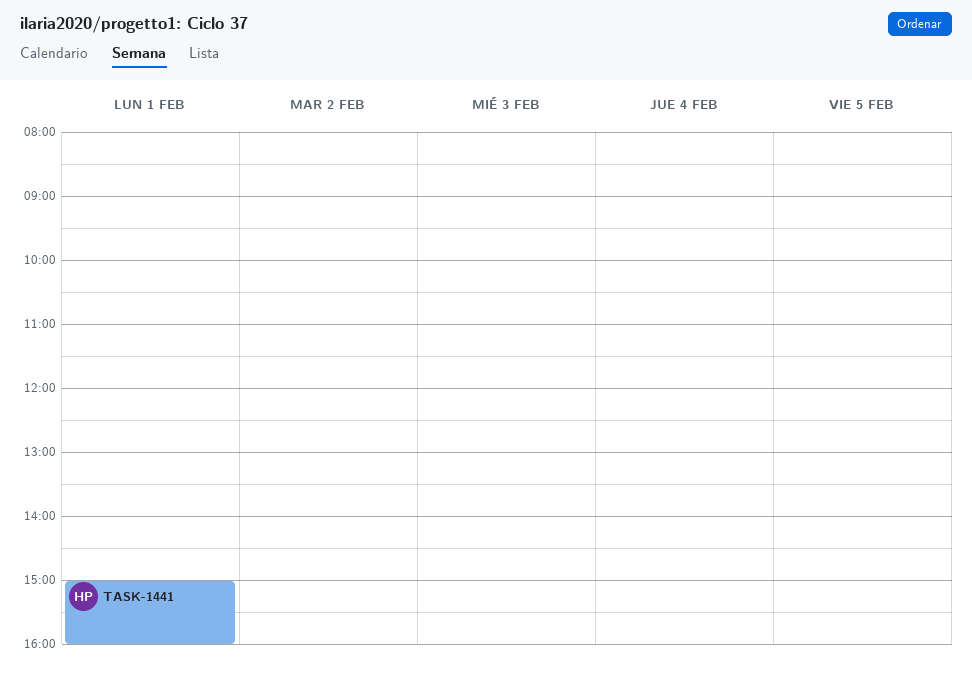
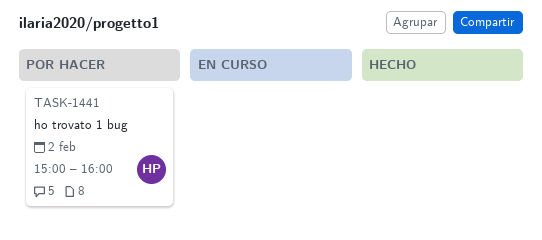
TASK-1441, day: Feb 1 -> Feb 2

